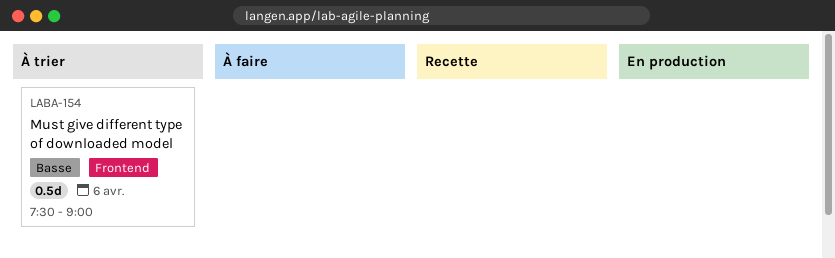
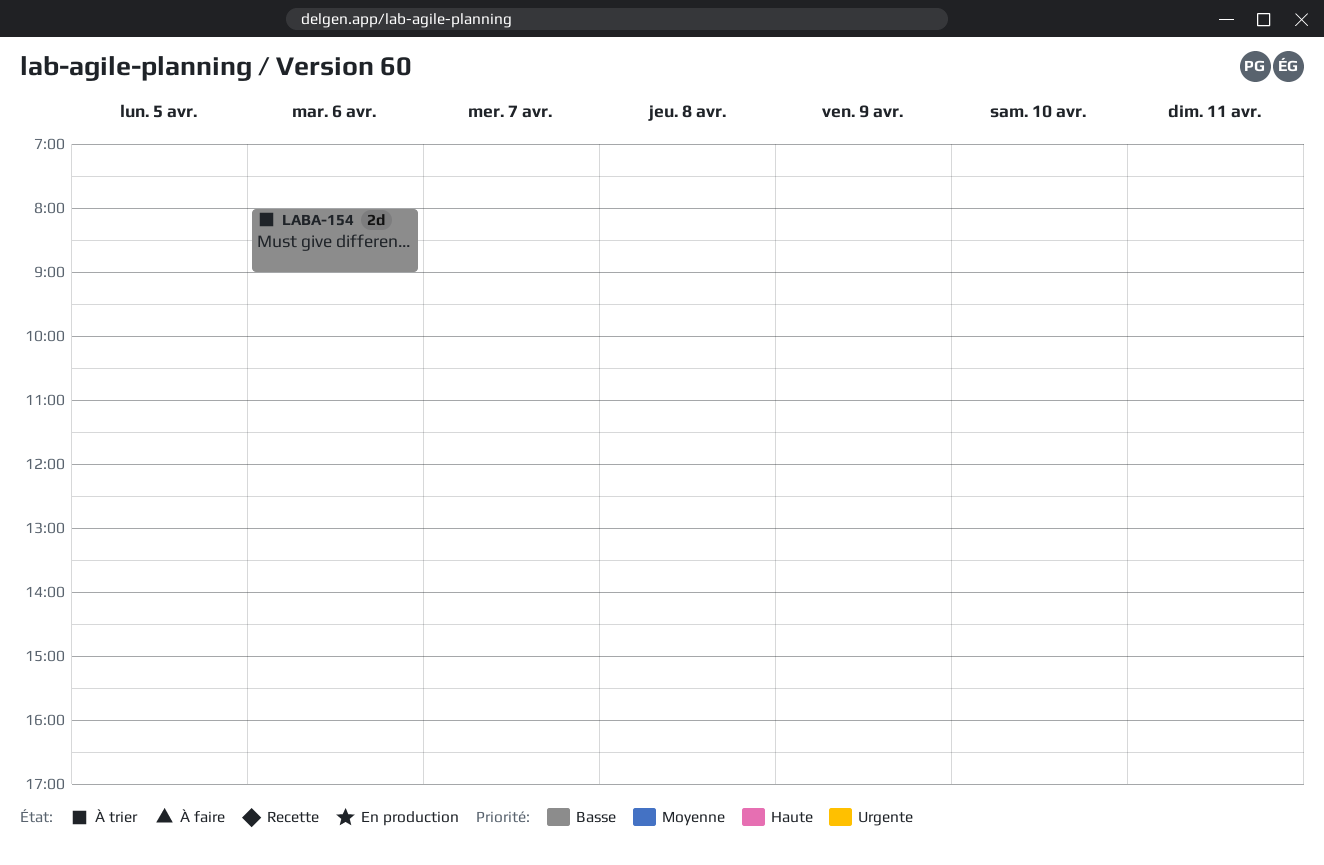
LABA-154, estimate: 0.5d -> 2d
LABA-154, begins: 07:30 -> 08:00

